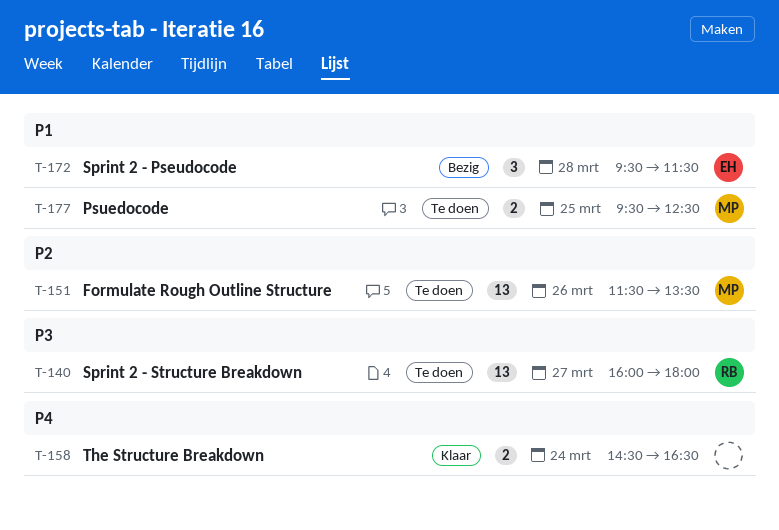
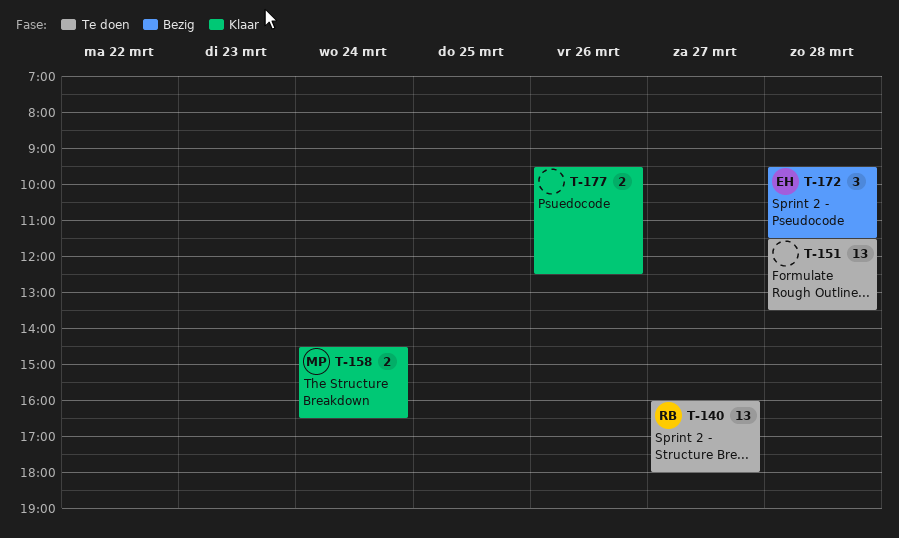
T-151, owner: MP -> none
T-151, day: Mar 26 -> Mar 28
T-158, owner: none -> MP
T-177, status: Te doen -> Klaar
T-177, owner: MP -> none
T-177, day: Mar 25 -> Mar 26

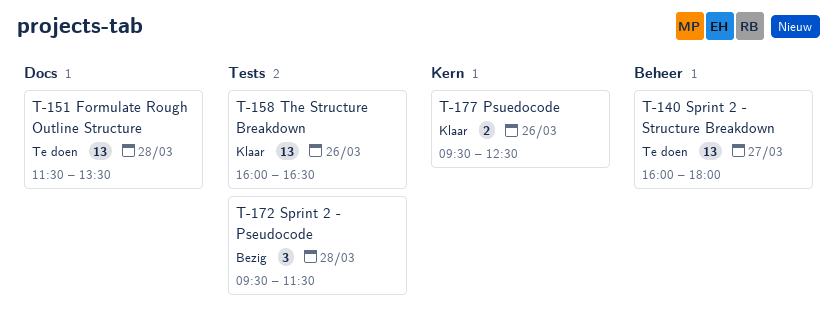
T-158, estimate: 2 -> 13
T-158, day: Mar 24 -> Mar 26
T-158, begins: 14:30 -> 16:00

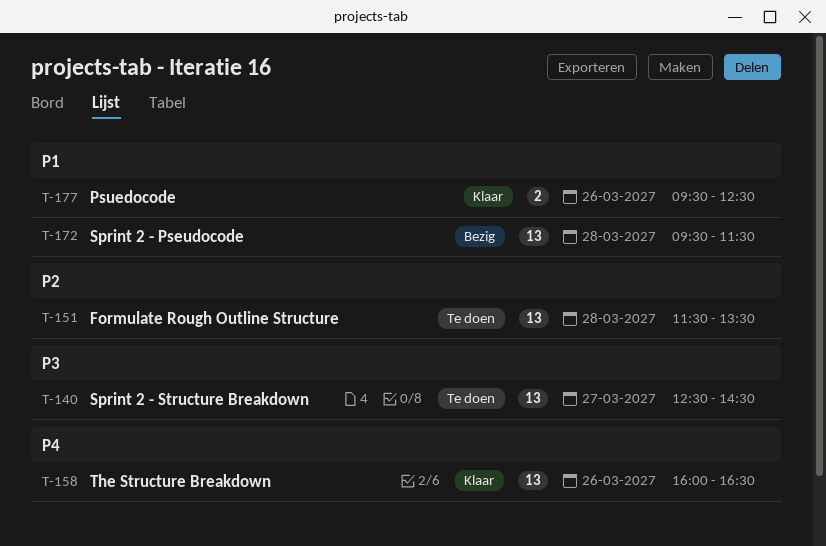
T-140, begins: 16:00 -> 12:30
T-140, ends: 18:00 -> 14:30
T-172, estimate: 3 -> 13

